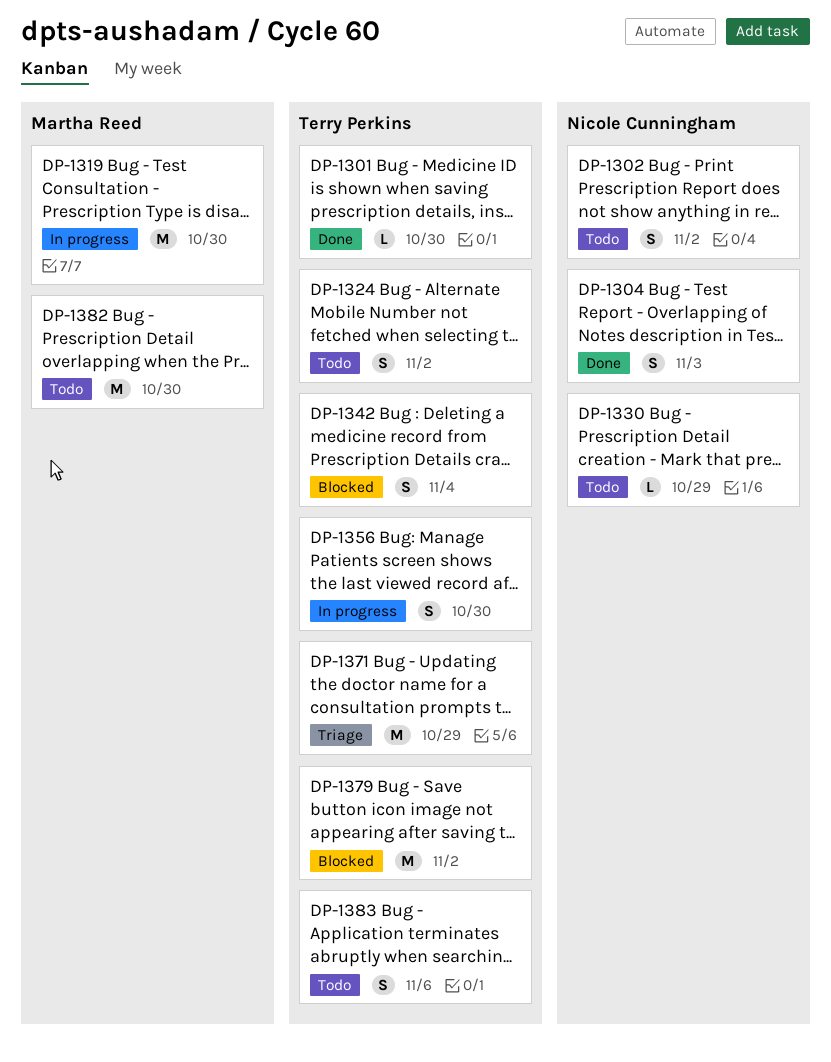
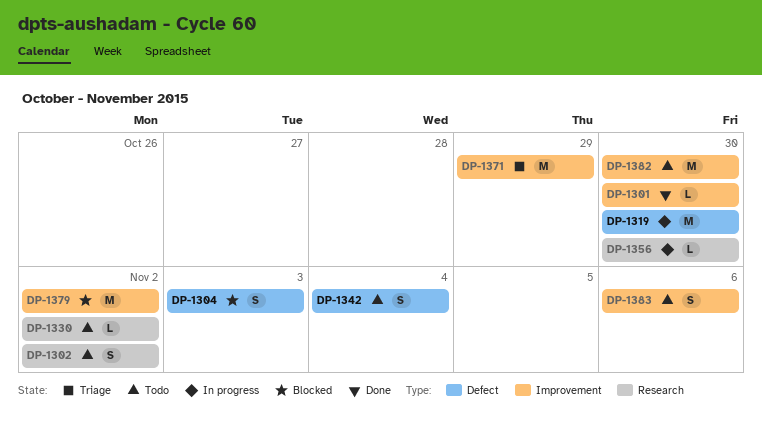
DP-1304, status: Done -> Blocked
DP-1324: present -> none
DP-1330, due: Oct 29 -> Nov 2
DP-1342, status: Blocked -> Todo
DP-1356, estimate: S -> L

